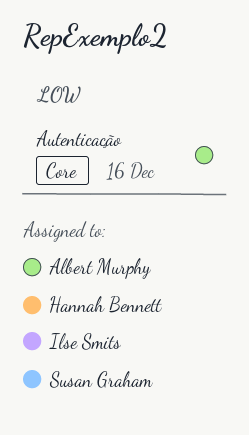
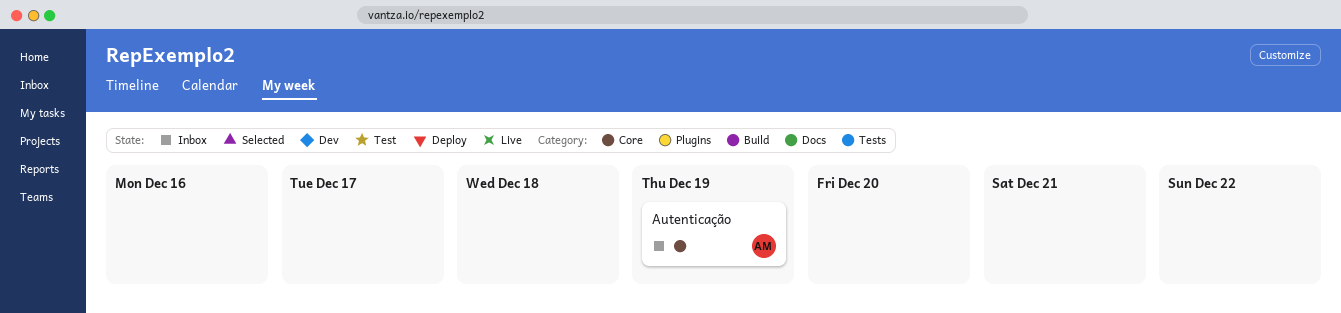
Autenticação, due: Dec 16 -> Dec 19

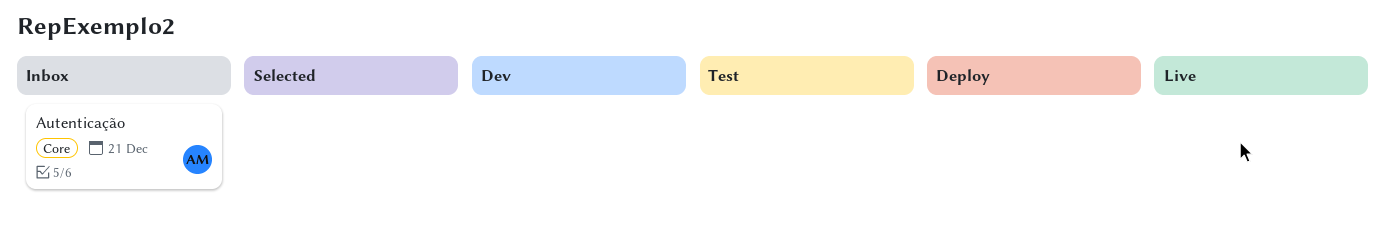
Autenticação, due: Dec 19 -> Dec 21

